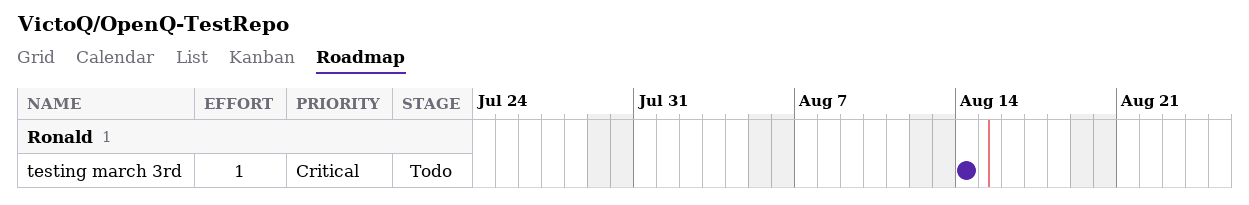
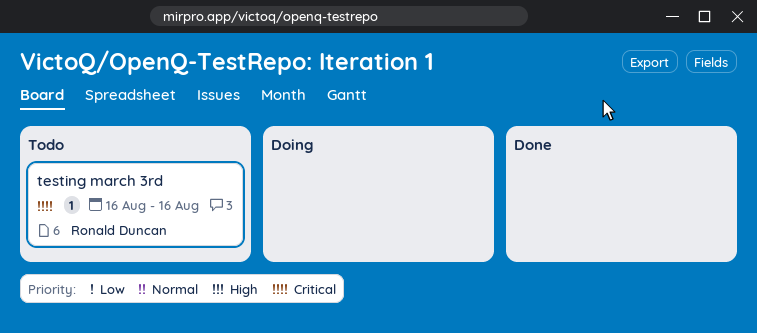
testing march 3rd, start: Aug 14 -> Aug 16
testing march 3rd, due: Aug 14 -> Aug 16

